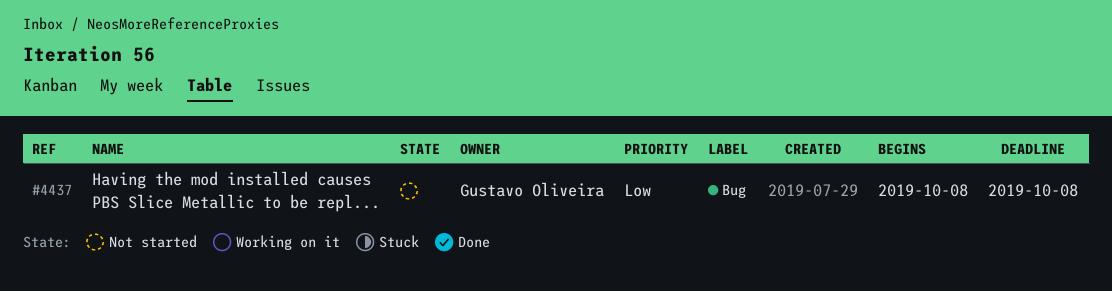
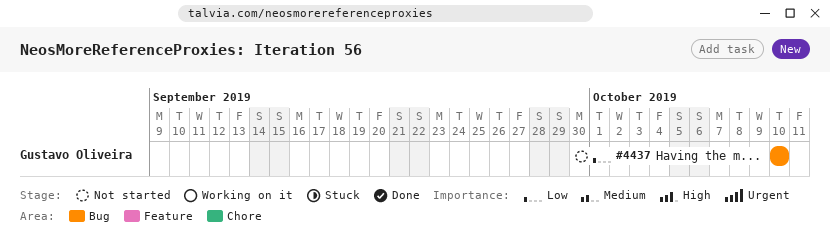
#4437, start: Oct 8 -> Oct 10
#4437, due: Oct 8 -> Oct 10

